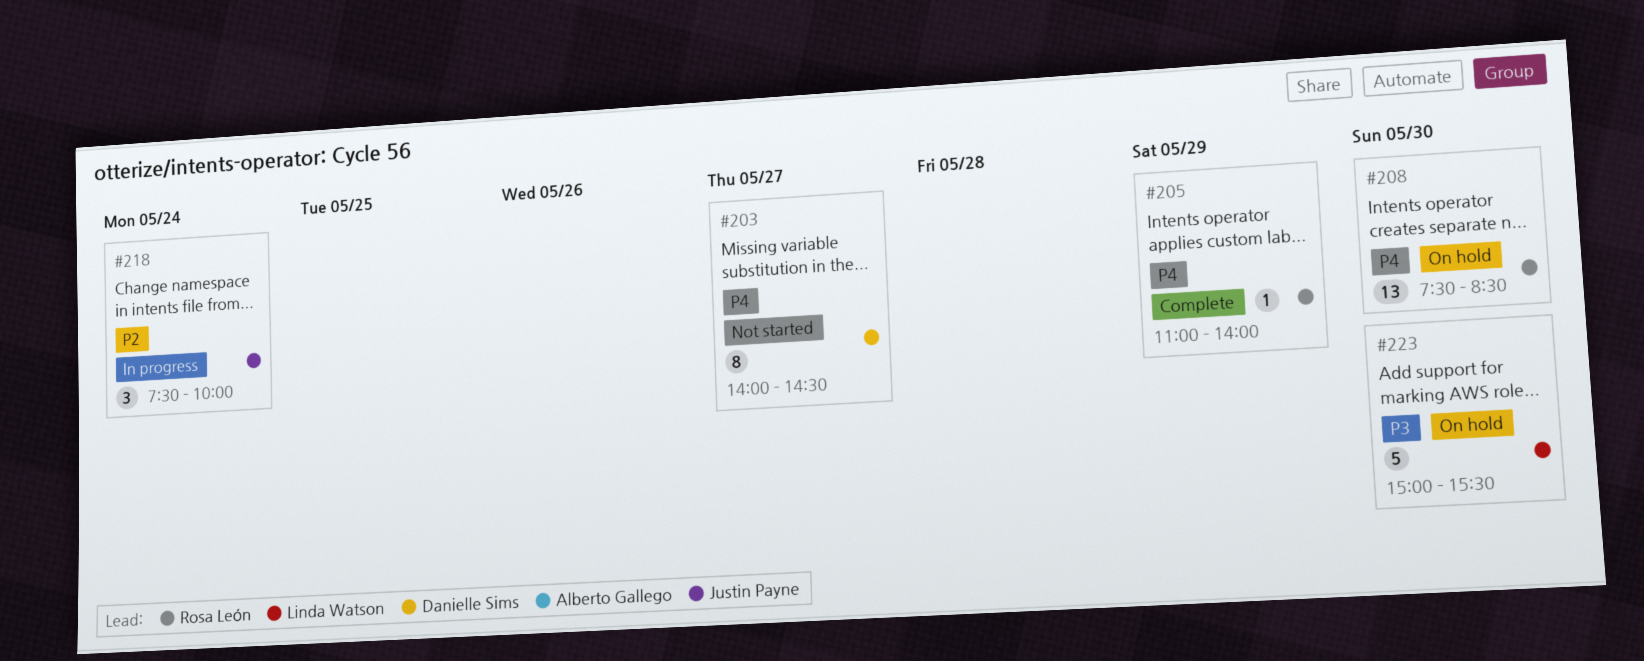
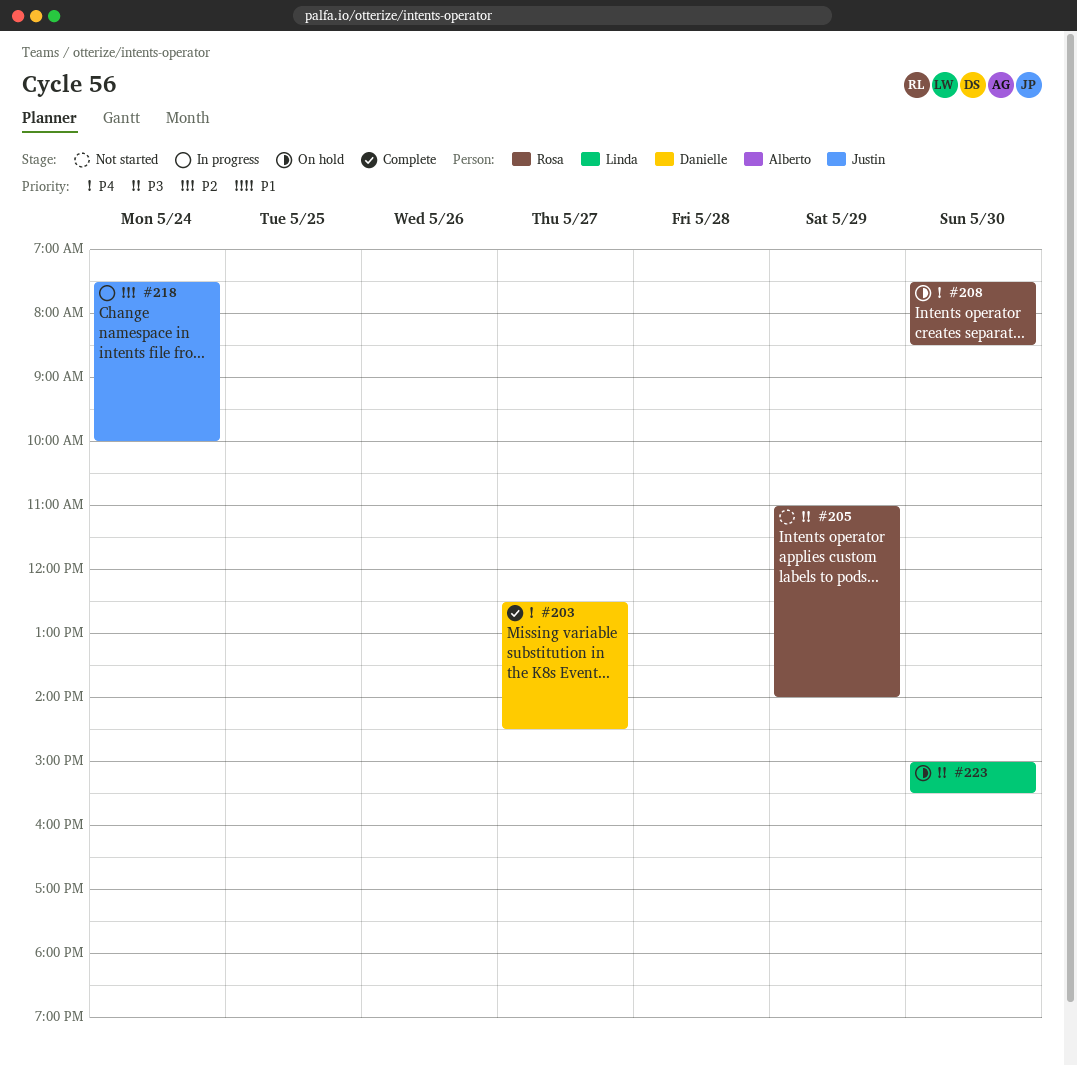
#203, status: Not started -> Complete
#203, begins: 14:00 -> 12:30
#205, status: Complete -> Not started
#205, priority: P4 -> P3

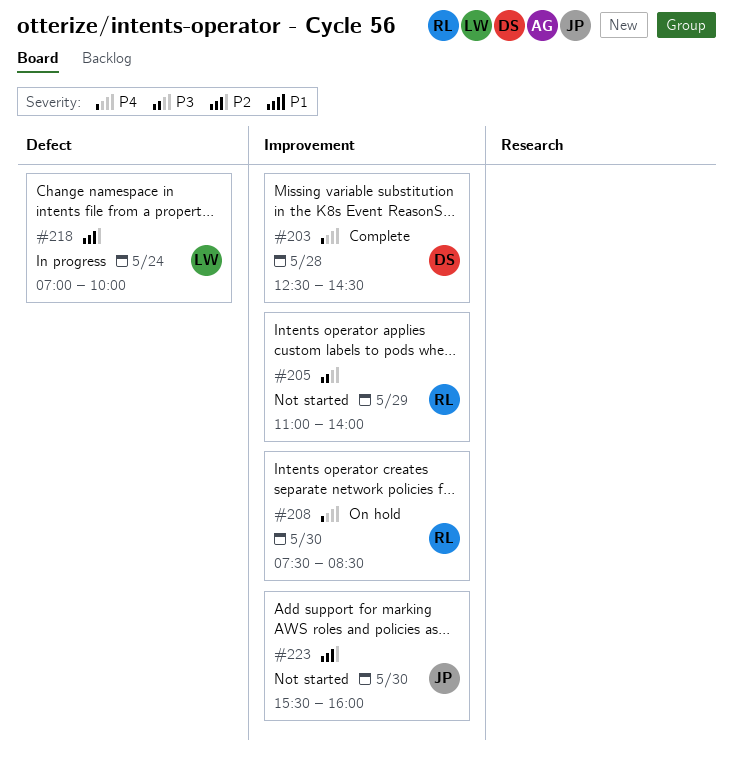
#203, day: May 27 -> May 28
#218, owner: Justin -> Linda
#218, begins: 07:30 -> 07:00
#223, status: On hold -> Not started
#223, owner: Linda -> Justin
#223, priority: P3 -> P2
#223, begins: 15:00 -> 15:30
#223, ends: 15:30 -> 16:00

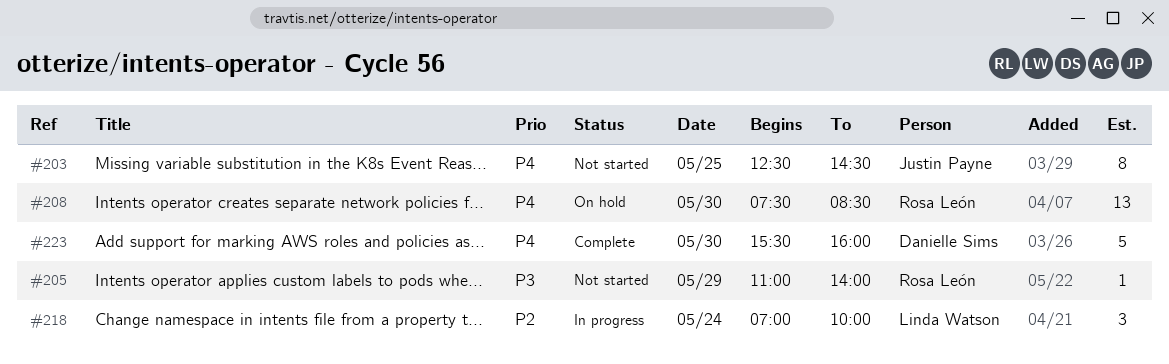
#203, status: Complete -> Not started
#203, owner: Danielle Sims -> Justin Payne
#203, day: May 28 -> May 25
#223, status: Not started -> Complete
#223, owner: Justin Payne -> Danielle Sims
#223, priority: P2 -> P4

